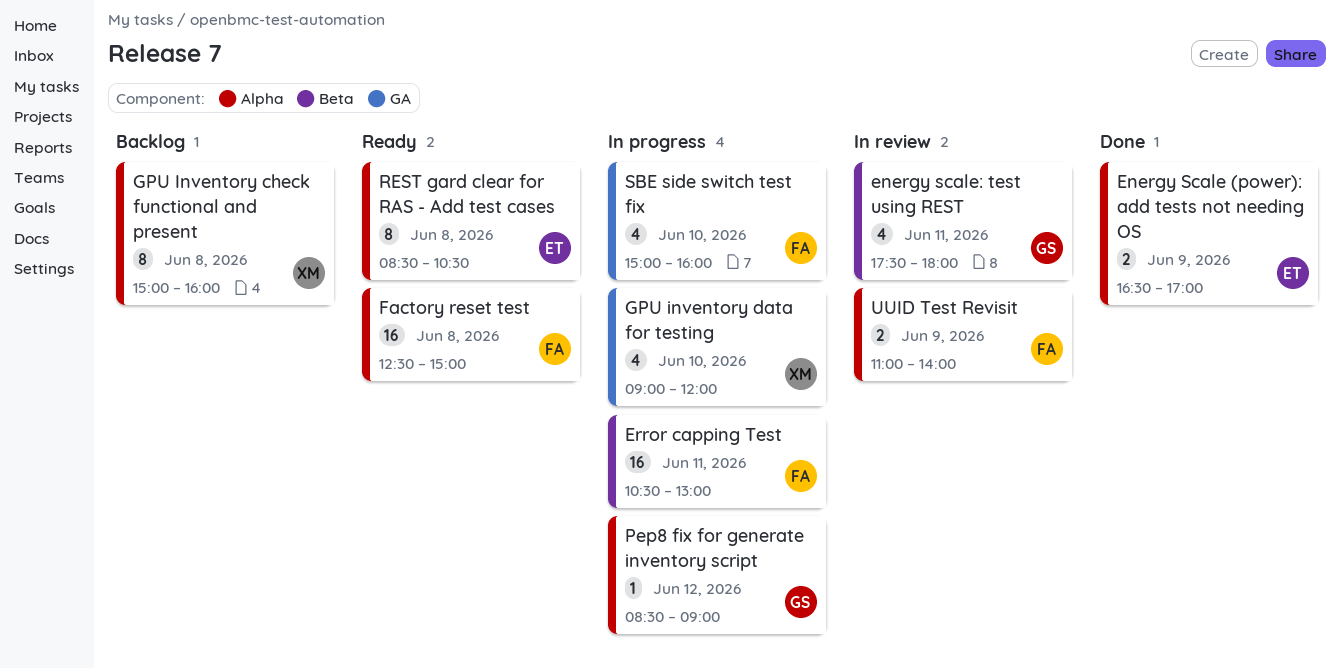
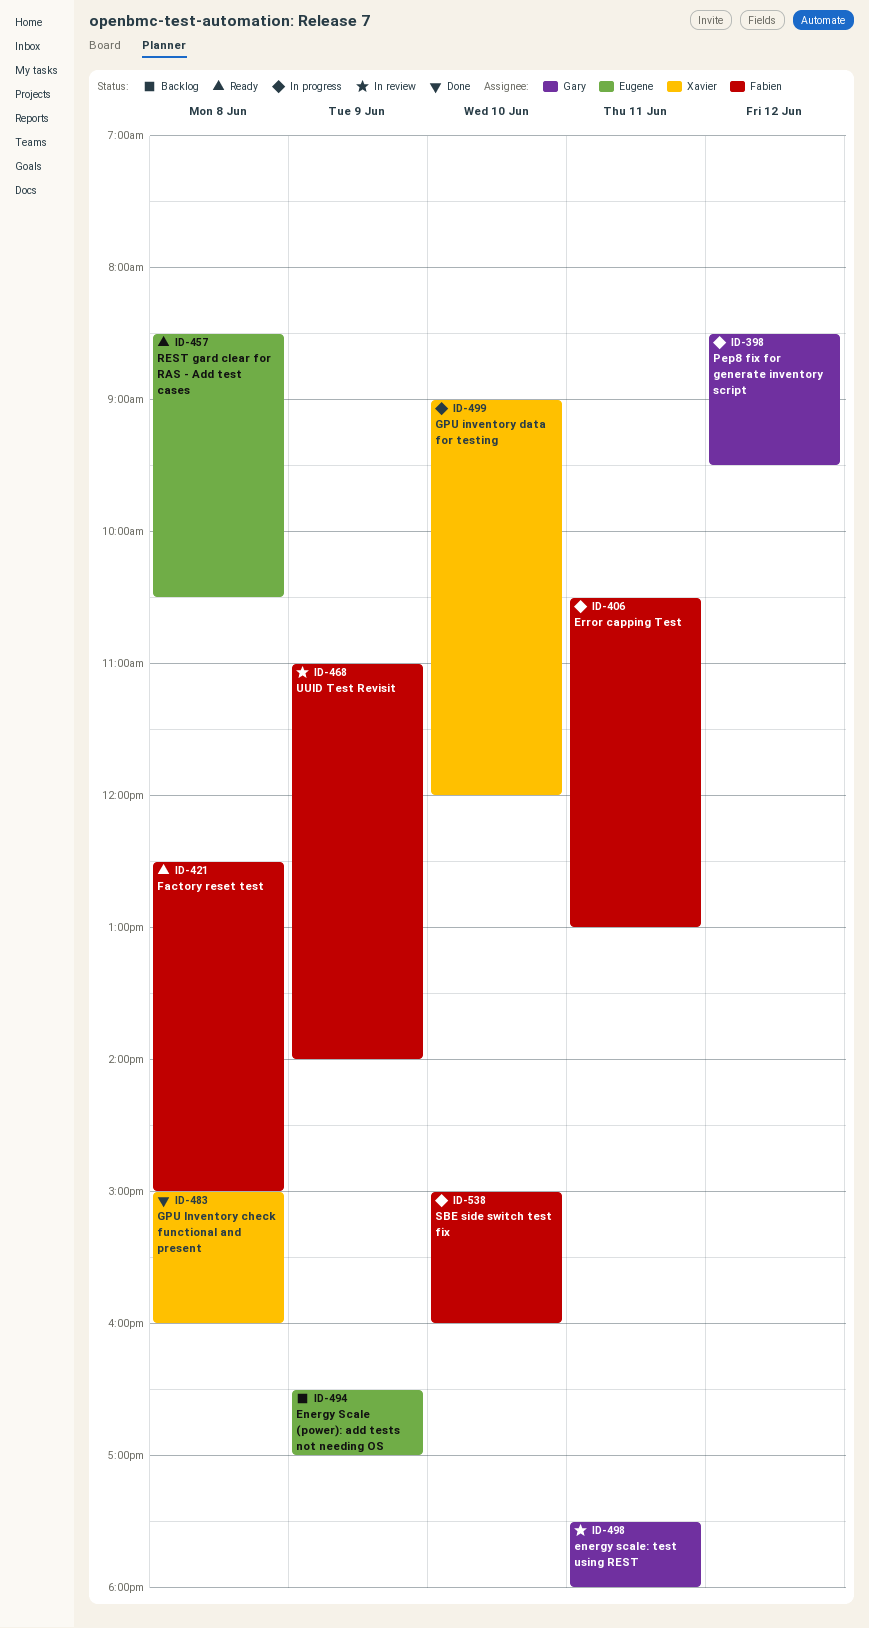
Energy Scale (power): add tests not needing OS, status: Done -> Backlog
GPU Inventory check functional and present, status: Backlog -> Done
Pep8 fix for generate inventory script, ends: 09:00 -> 09:30

